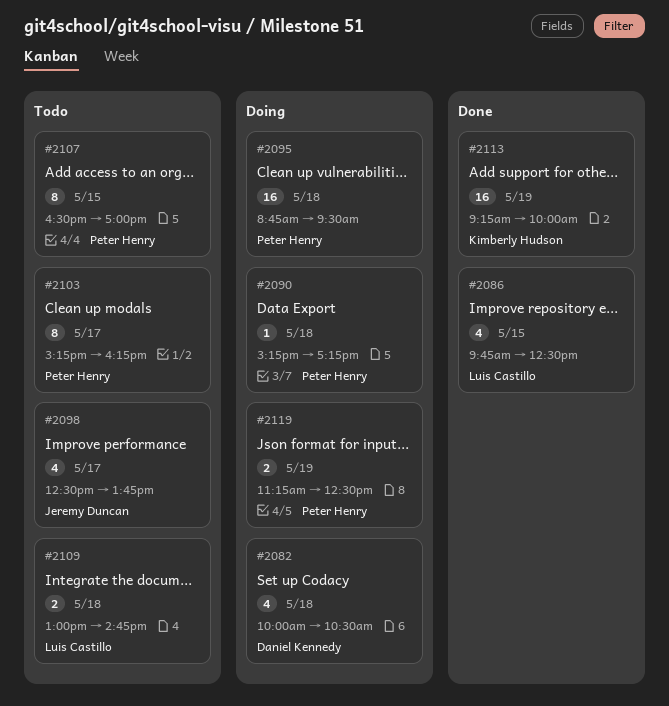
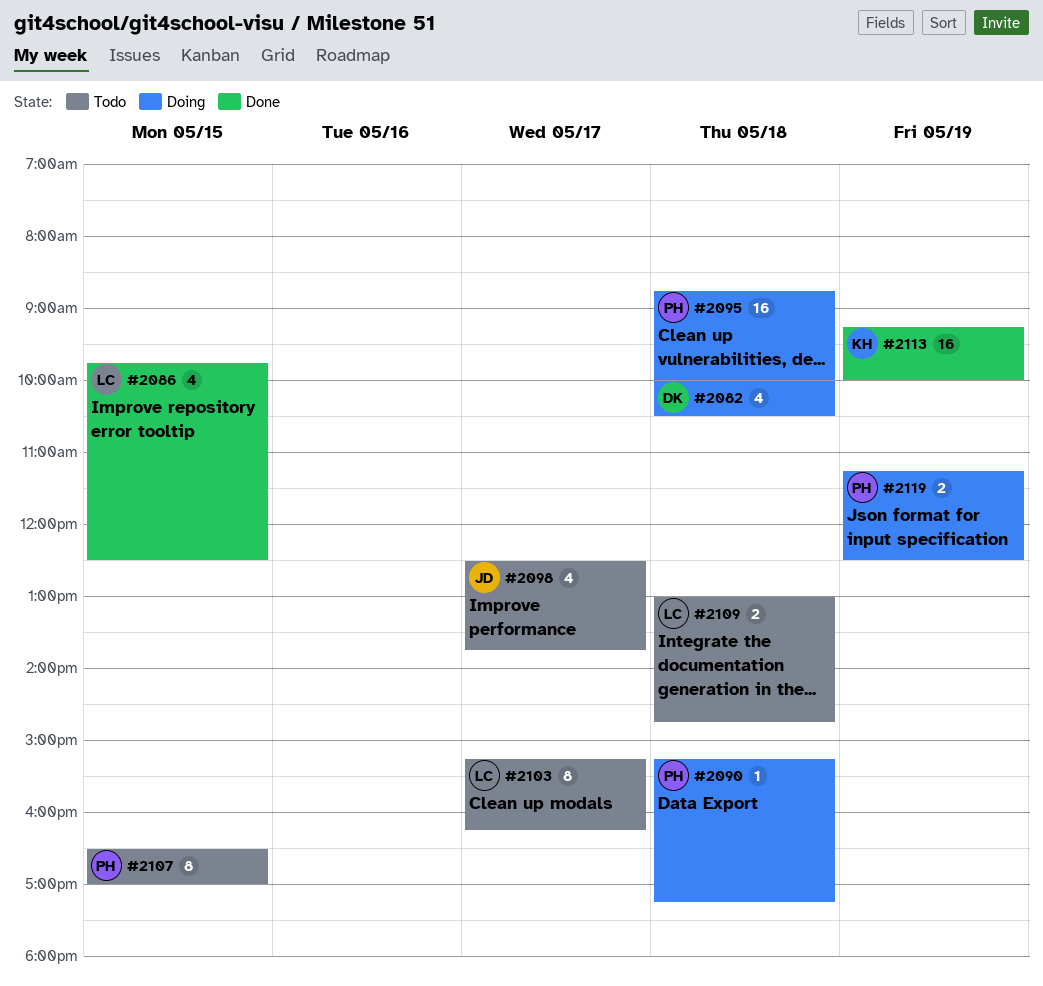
#2095, ends: 09:30 -> 10:00
#2103, owner: Peter Henry -> Luis Castillo

